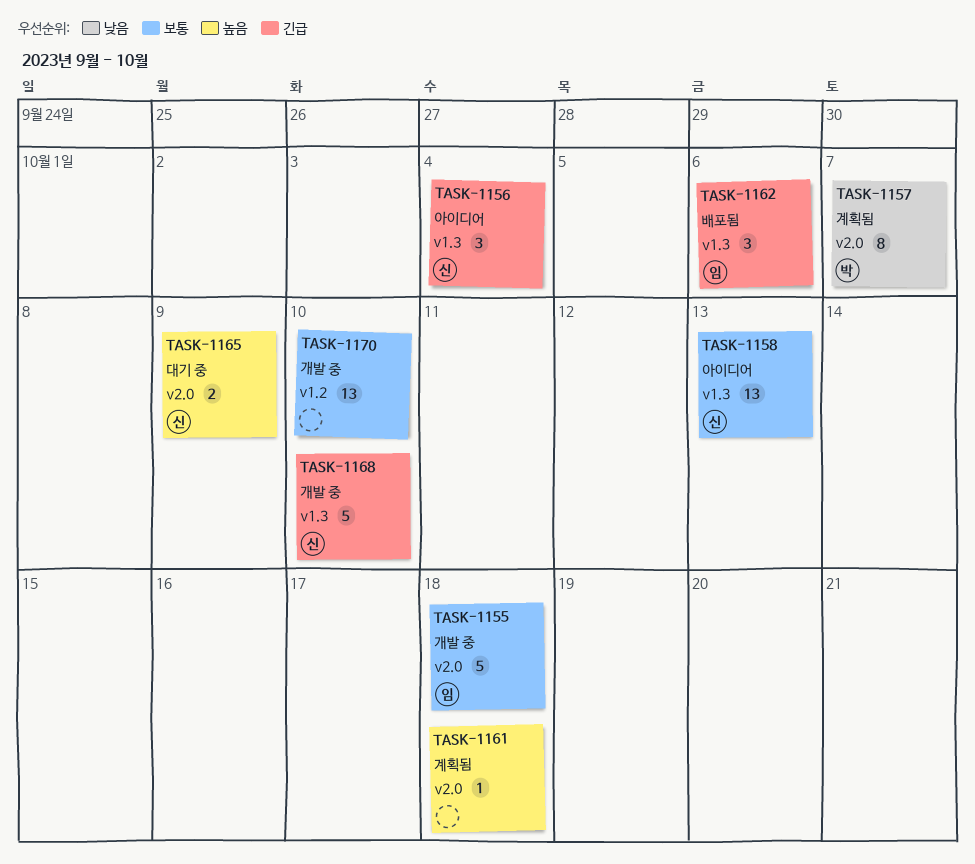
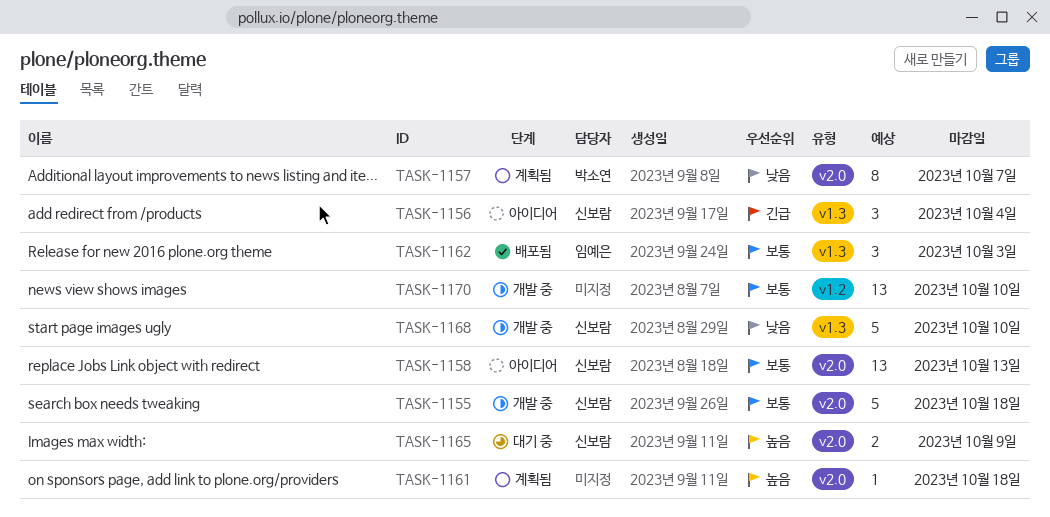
TASK-1155, owner: 임예은 -> 신보람
TASK-1158, label: v1.3 -> v2.0
TASK-1162, priority: 긴급 -> 보통
TASK-1162, due: Oct 6 -> Oct 3
TASK-1168, priority: 긴급 -> 낮음

